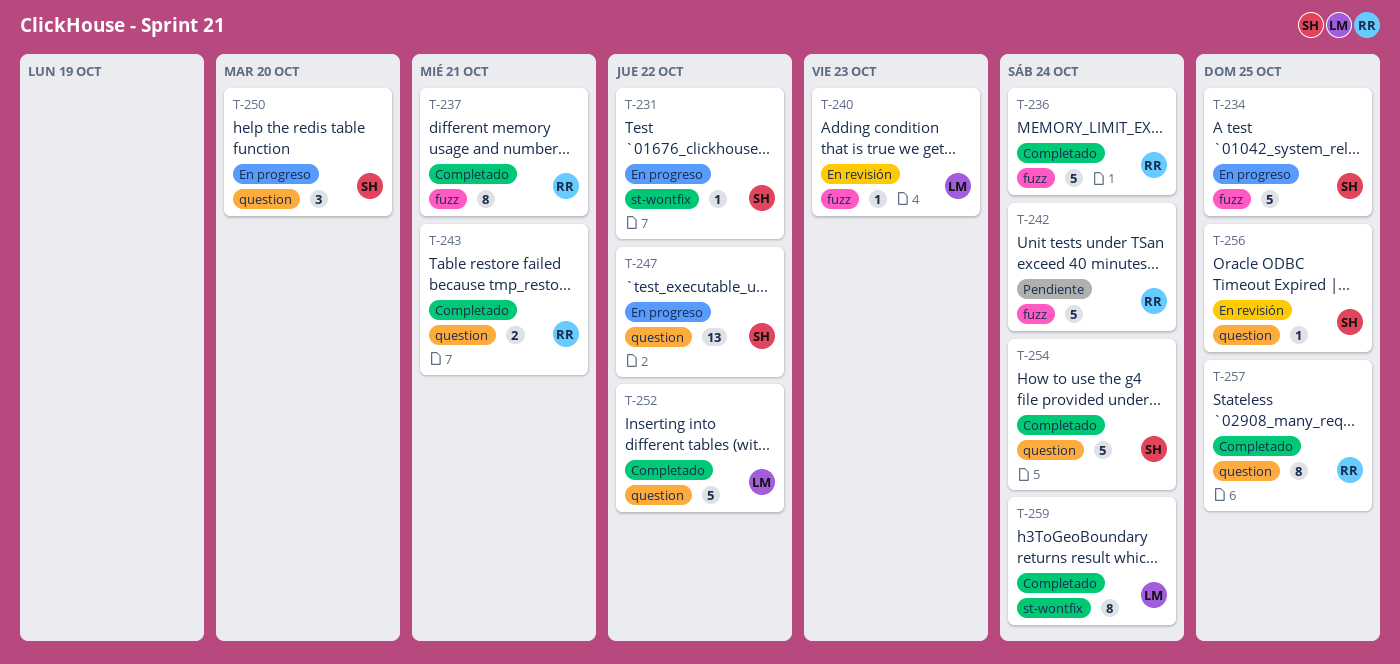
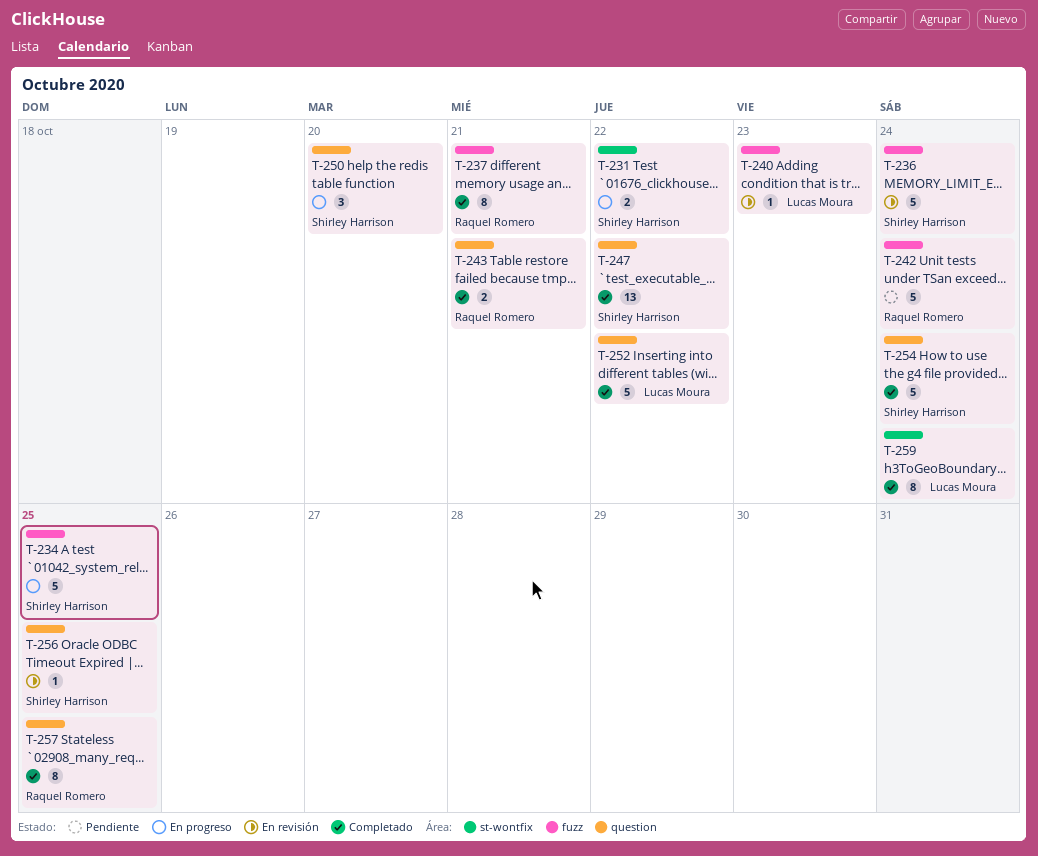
T-231, estimate: 1 -> 2
T-236, status: Completado -> En revisión
T-236, owner: Raquel Romero -> Shirley Harrison
T-247, status: En progreso -> Completado

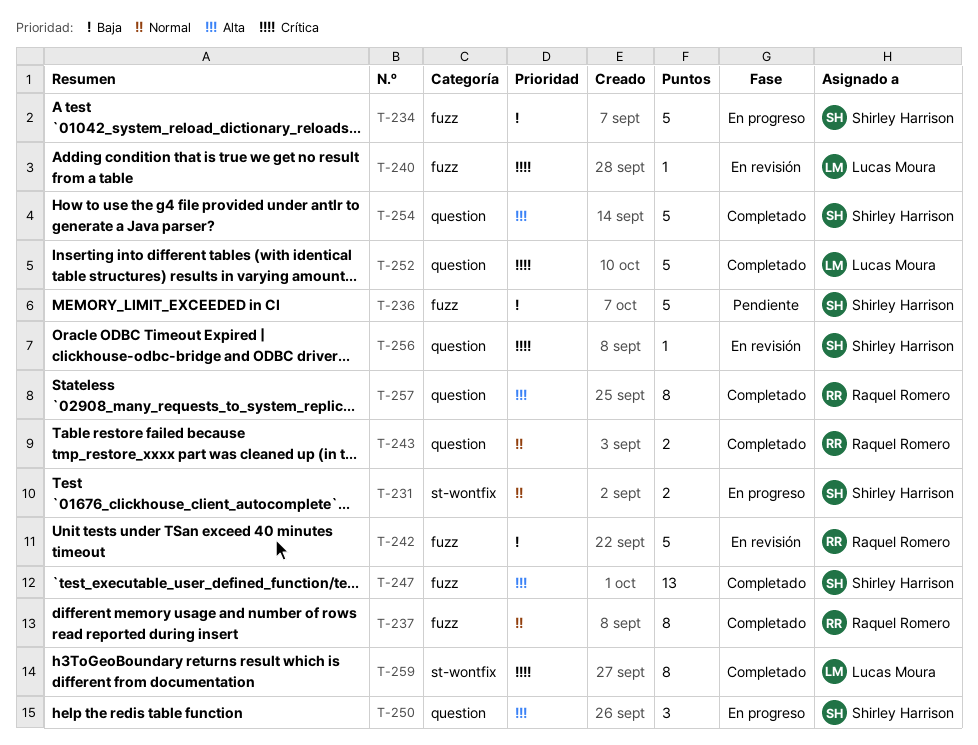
T-236, status: En revisión -> Pendiente
T-242, status: Pendiente -> En revisión
T-247, label: question -> fuzz

